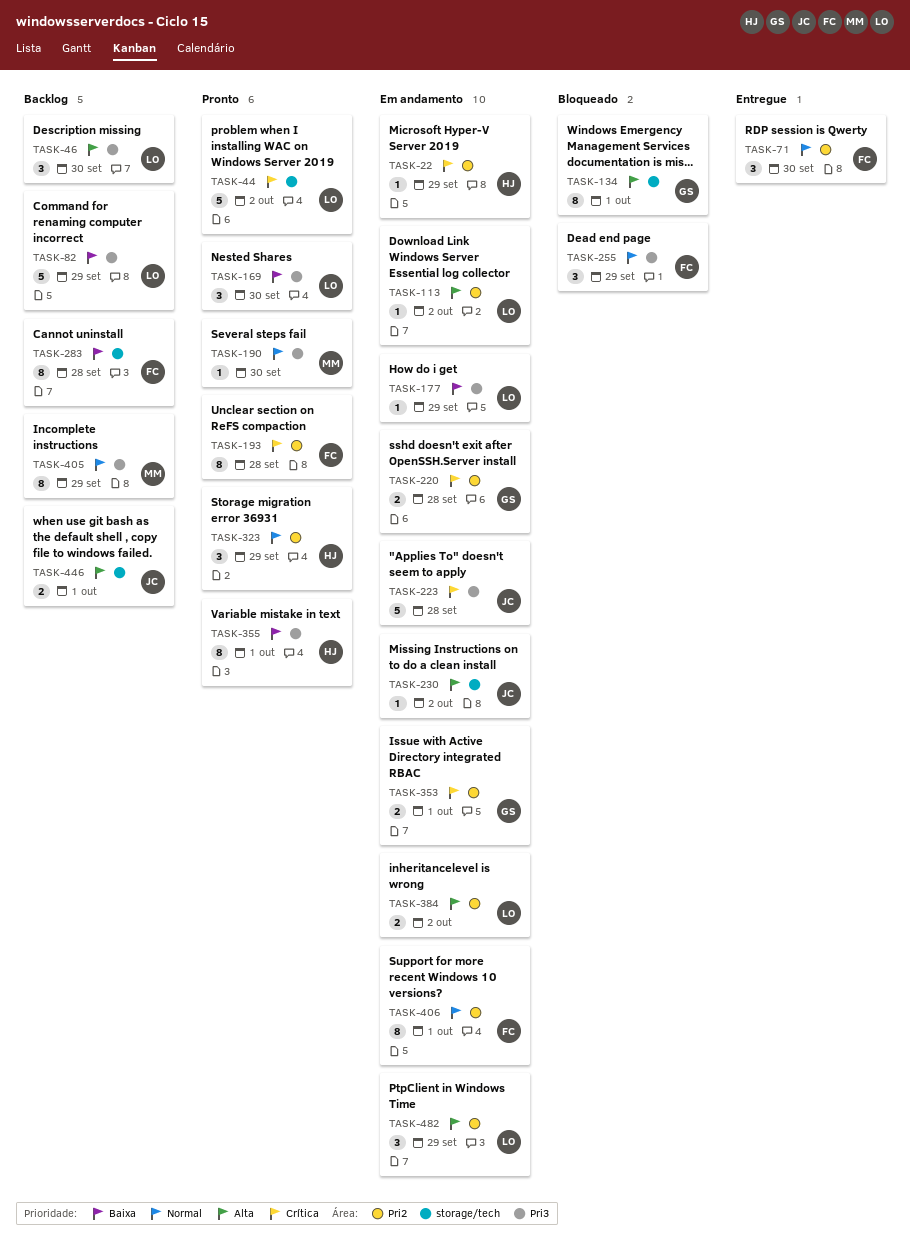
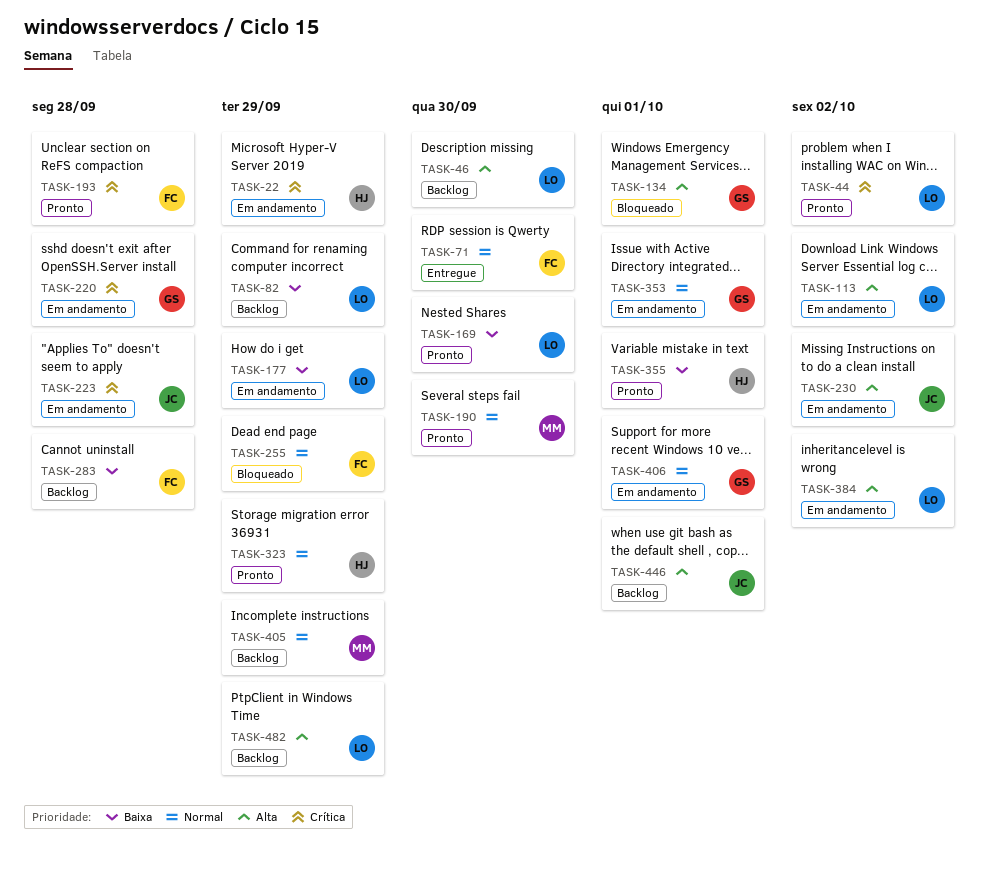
TASK-353, priority: Crítica -> Normal
TASK-406, owner: FC -> GS
TASK-482, status: Em andamento -> Backlog

